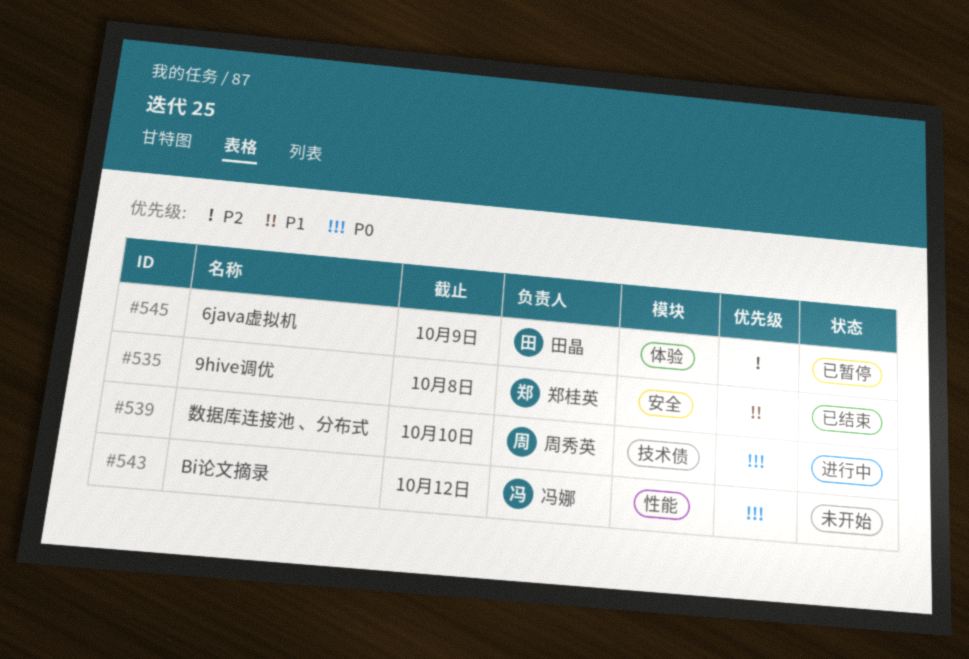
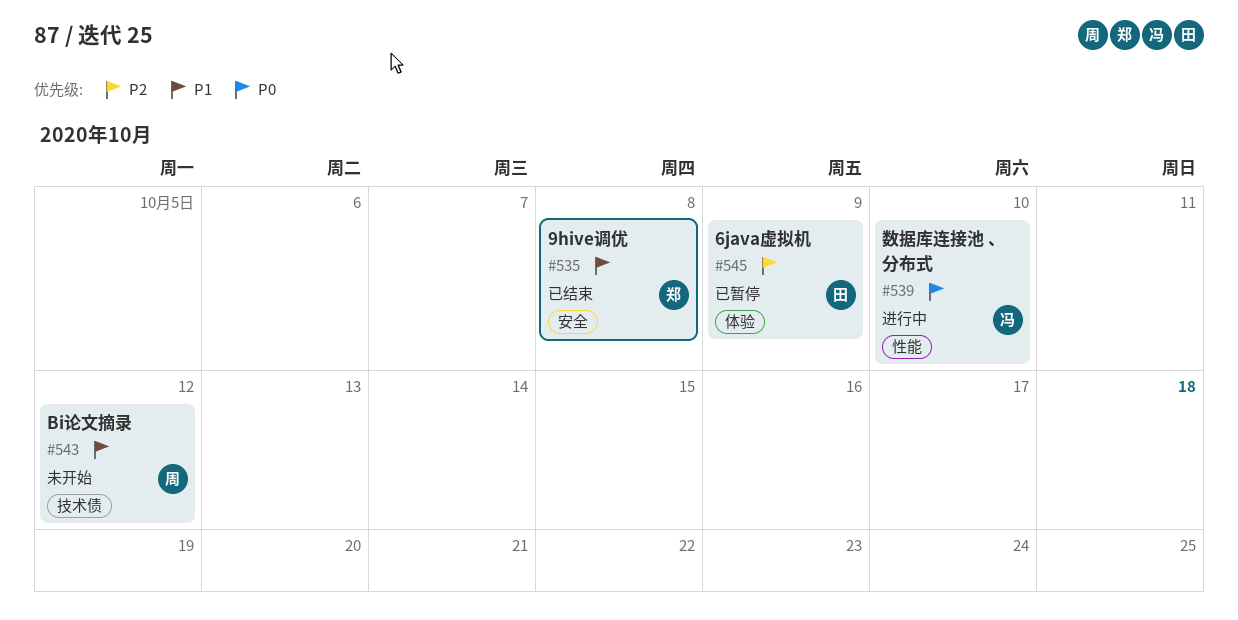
#539, owner: 周秀英 -> 冯娜
#539, label: 技术债 -> 性能
#543, owner: 冯娜 -> 周秀英
#543, priority: P0 -> P1
#543, label: 性能 -> 技术债

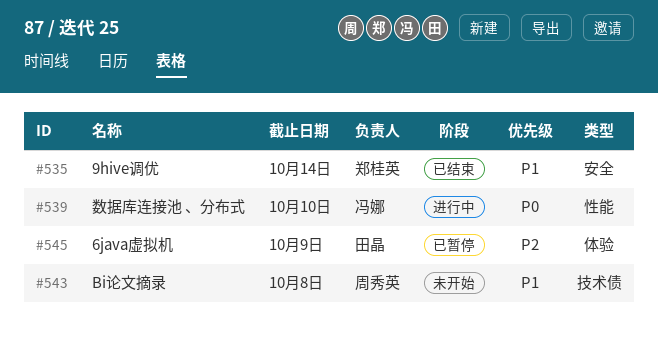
#535, due: Oct 8 -> Oct 14
#543, due: Oct 12 -> Oct 8

